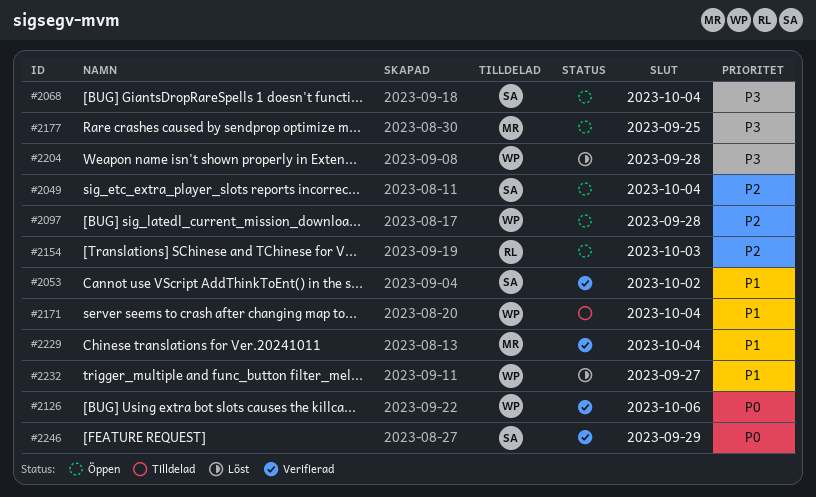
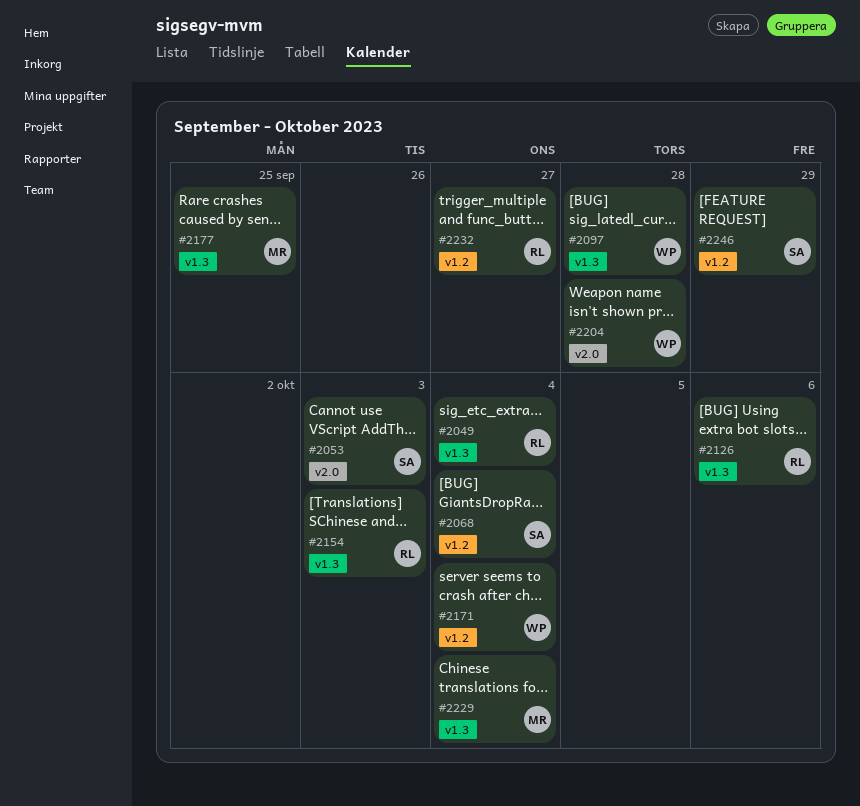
#2049, owner: SA -> RL
#2053, due: Oct 2 -> Oct 3
#2126, owner: WP -> RL
#2232, owner: WP -> RL

